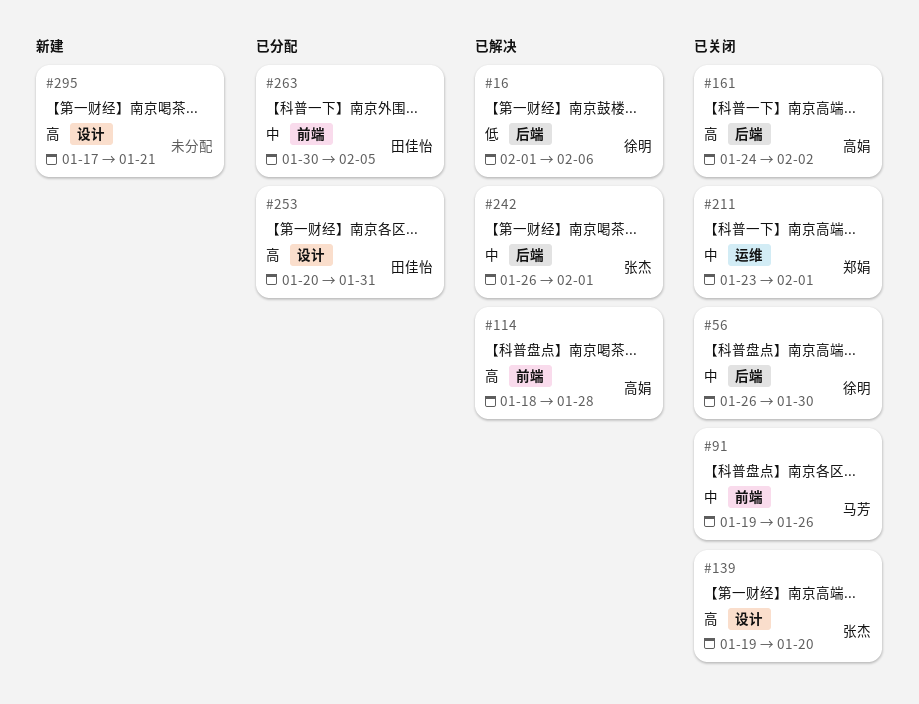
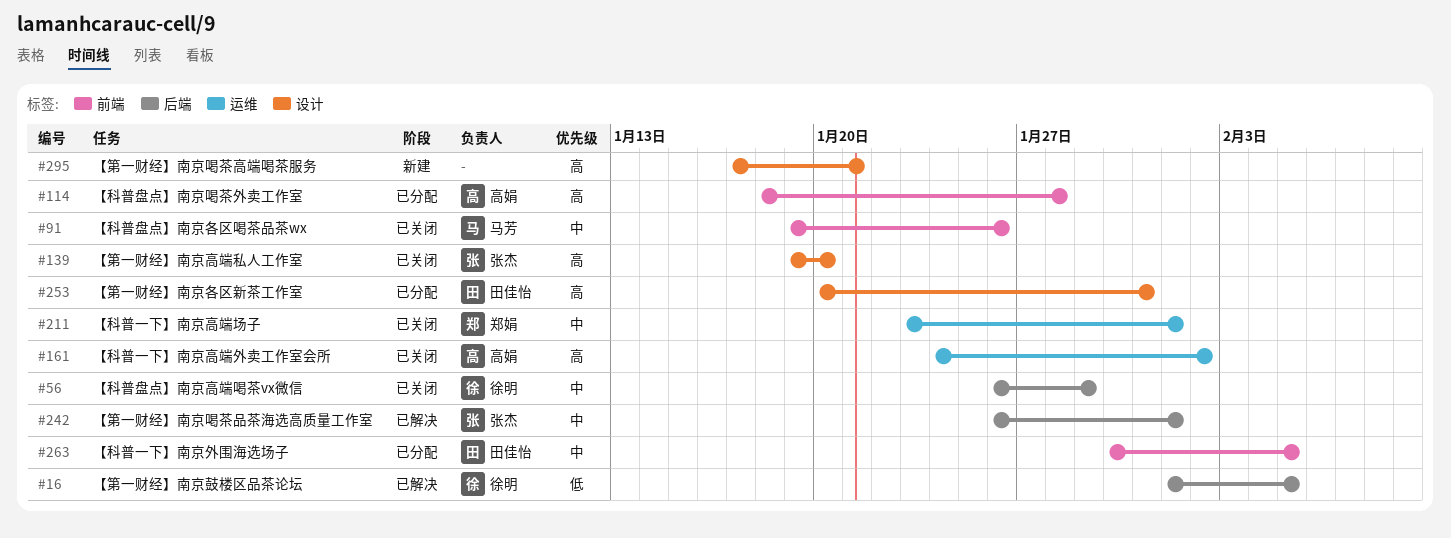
#16, due: Feb 6 -> Feb 5
#56, due: Jan 30 -> Jan 29
#114, status: 已解决 -> 已分配
#161, label: 后端 -> 运维

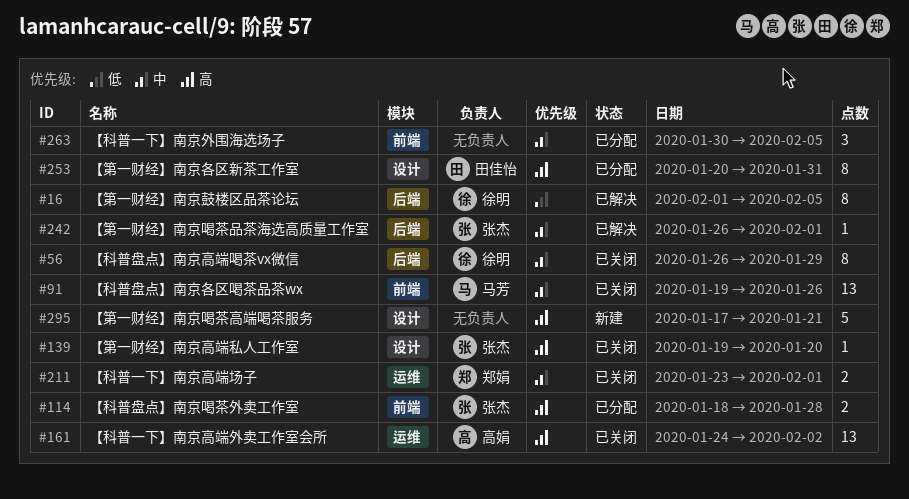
#114, owner: 高娟 -> 张杰
#263, owner: 田佳怡 -> none

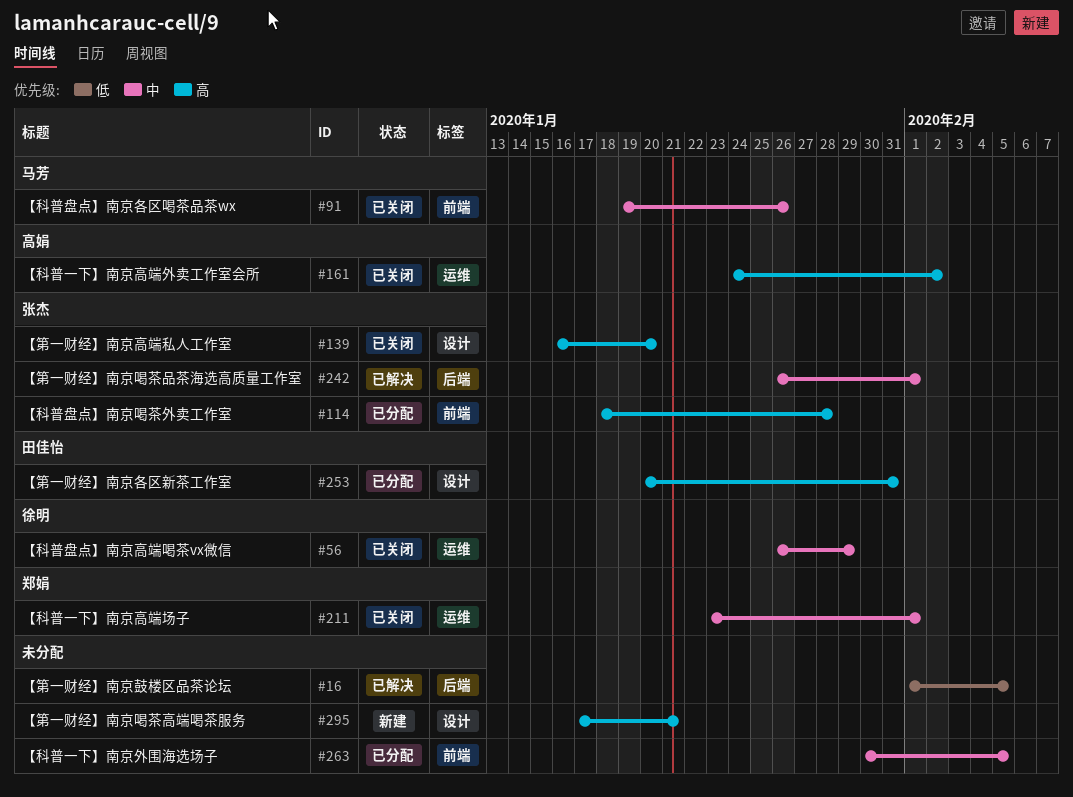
#16, owner: 徐明 -> none
#56, label: 后端 -> 运维
#139, start: Jan 19 -> Jan 16

